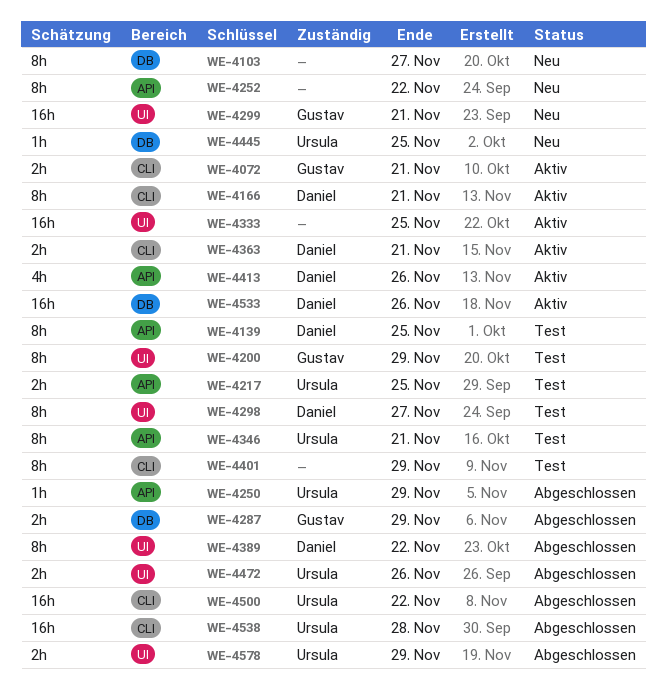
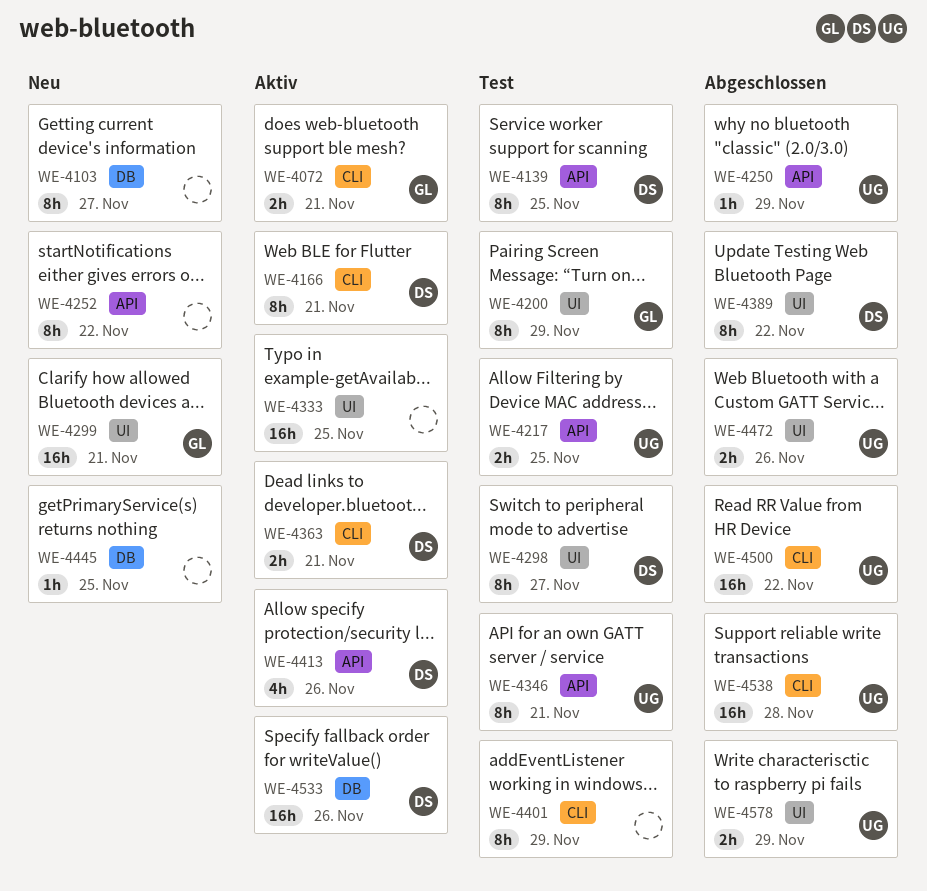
WE-4287: present -> none
WE-4445, owner: Ursula -> none

